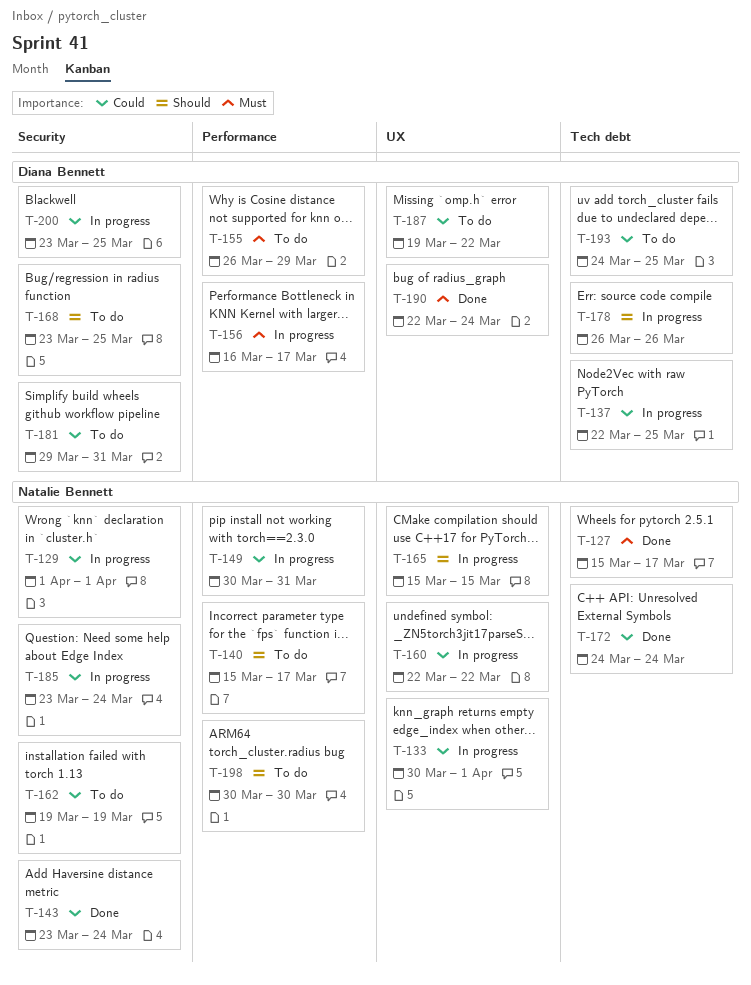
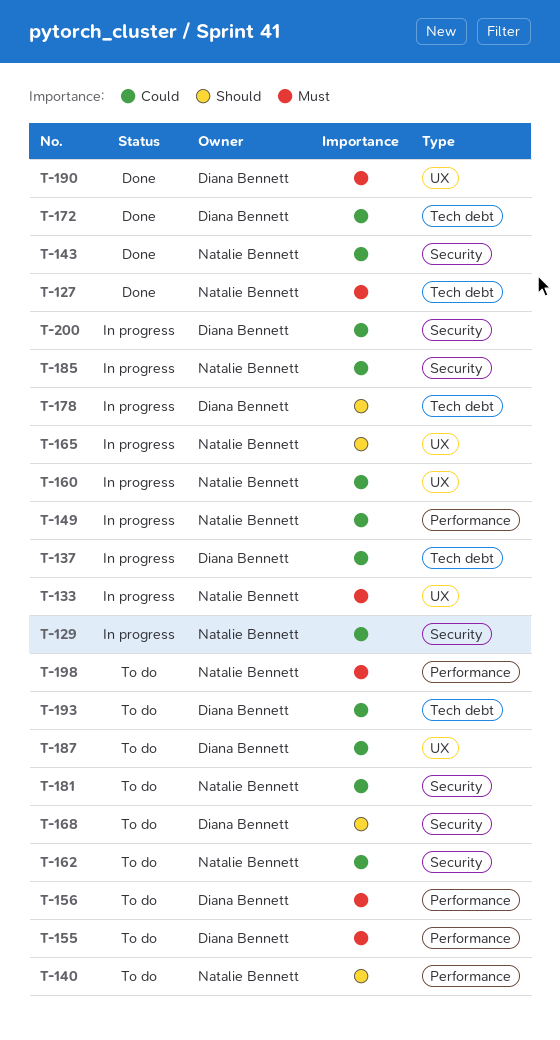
T-133, priority: Could -> Must
T-156, status: In progress -> To do
T-172, owner: Natalie Bennett -> Diana Bennett
T-181, owner: Diana Bennett -> Natalie Bennett
T-198, priority: Should -> Must

